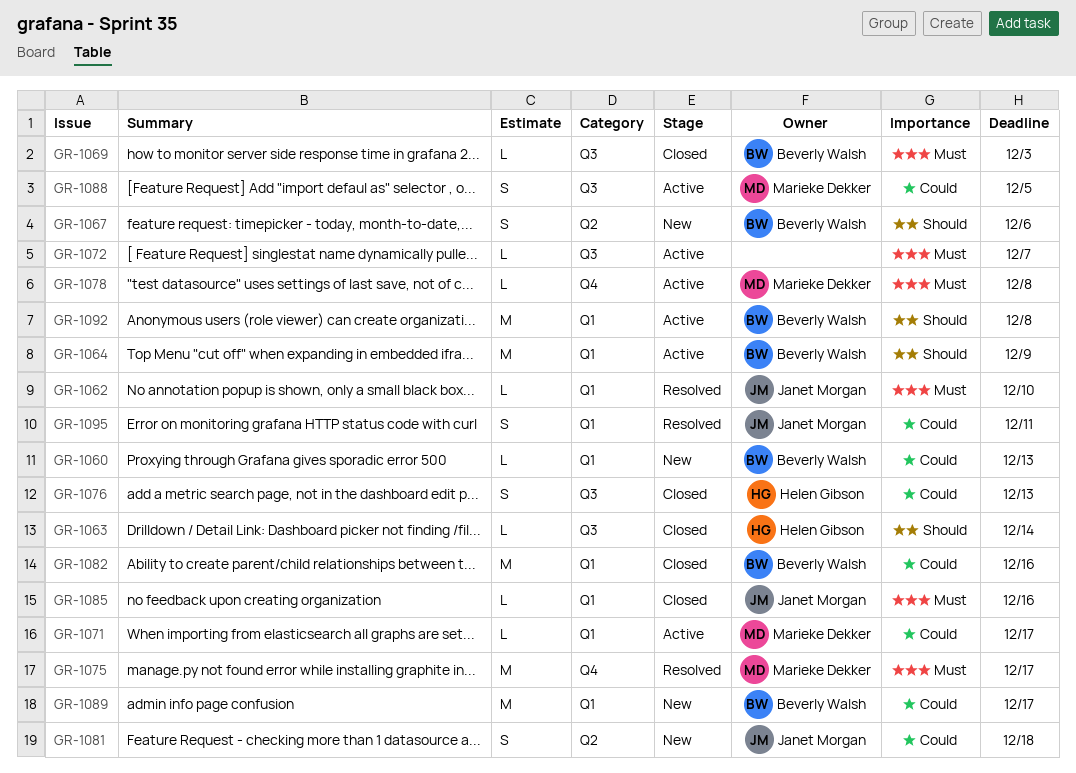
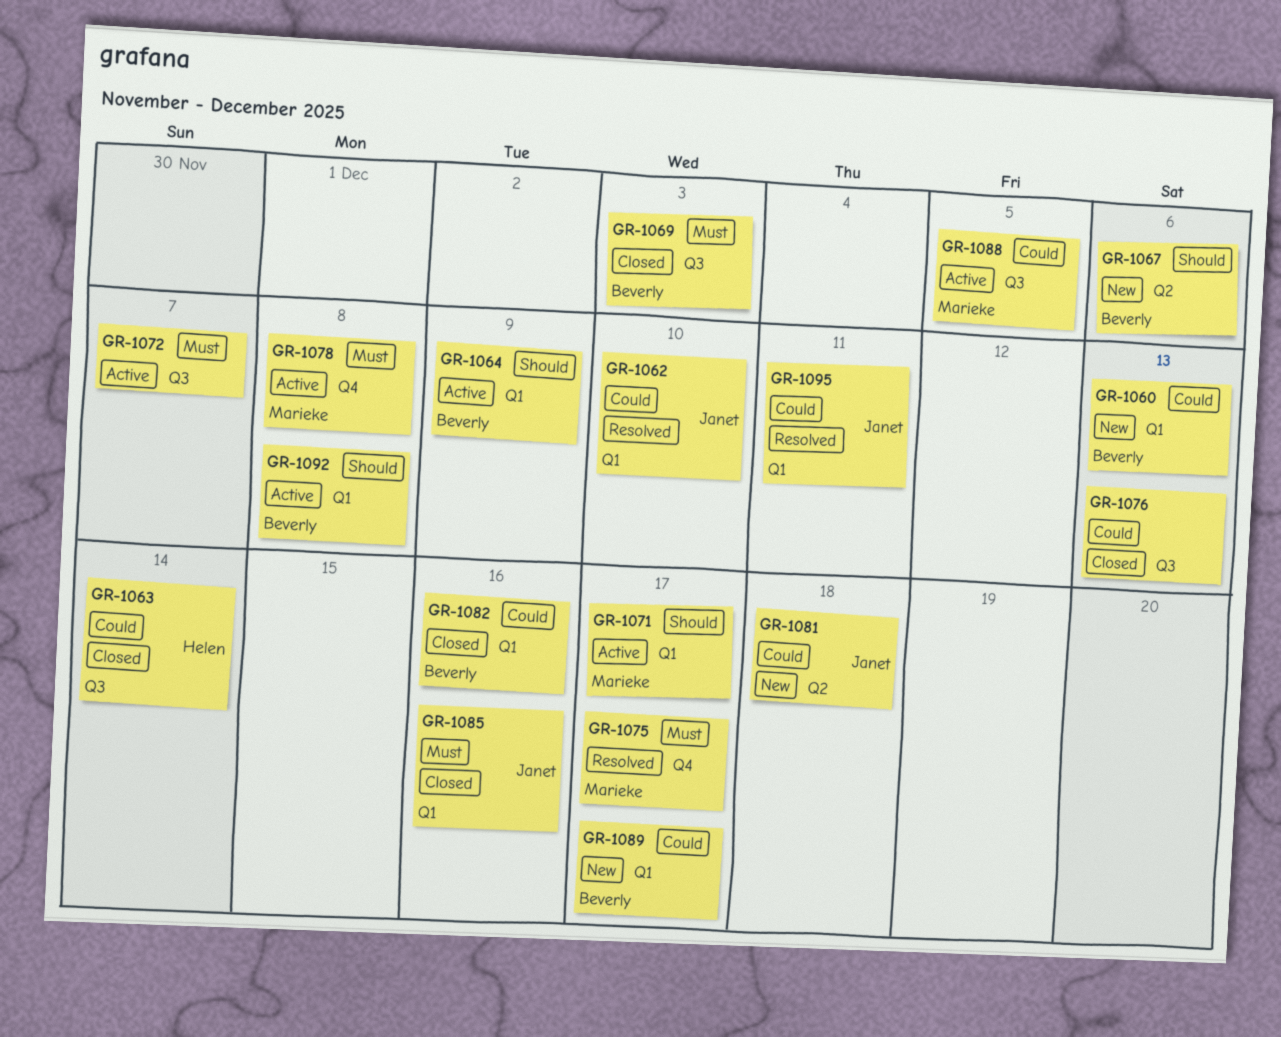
GR-1062, priority: Must -> Could
GR-1063, priority: Should -> Could
GR-1071, priority: Could -> Should
GR-1076, owner: Helen Gibson -> none

